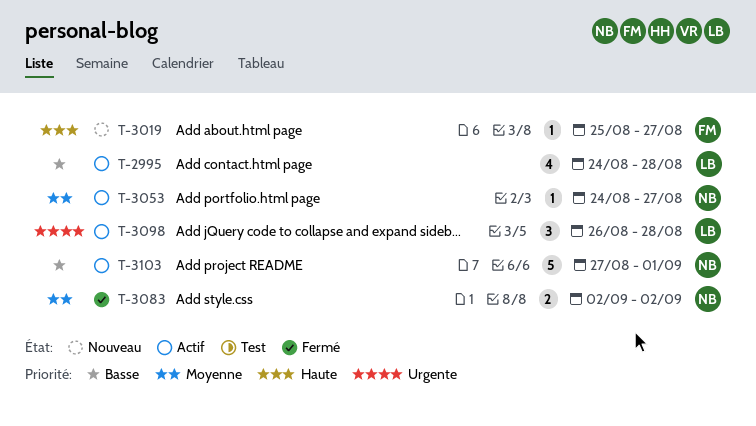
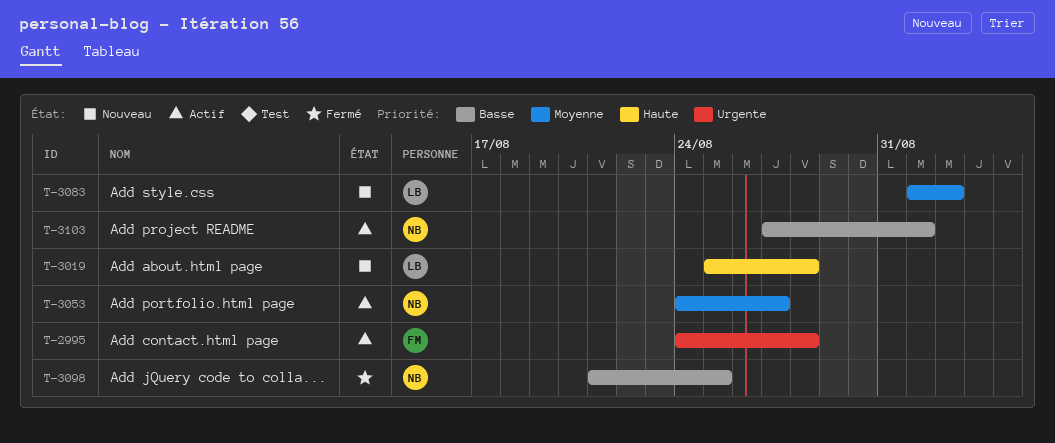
T-2995, owner: LB -> FM
T-2995, priority: Basse -> Urgente
T-3019, owner: FM -> LB
T-3019, due: Aug 27 -> Aug 28
T-3083, status: Fermé -> Nouveau
T-3083, owner: NB -> LB
T-3083, start: Sep 2 -> Sep 1
T-3098, status: Actif -> Fermé
T-3098, owner: LB -> NB
T-3098, priority: Urgente -> Basse
T-3098, start: Aug 26 -> Aug 21
T-3098, due: Aug 28 -> Aug 25

